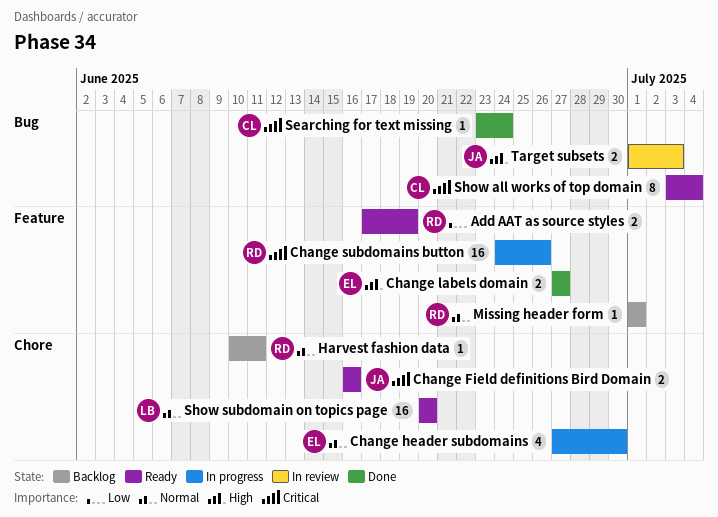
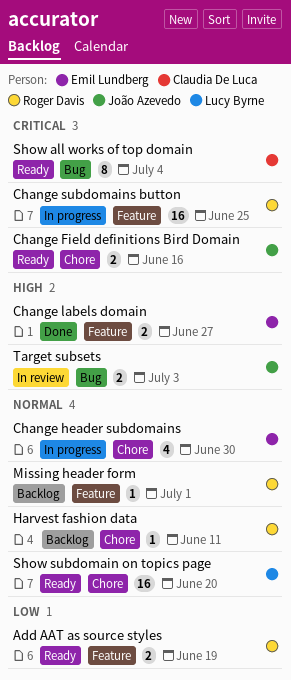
Change subdomains button, due: Jun 26 -> Jun 25
Searching for text missing: present -> none

